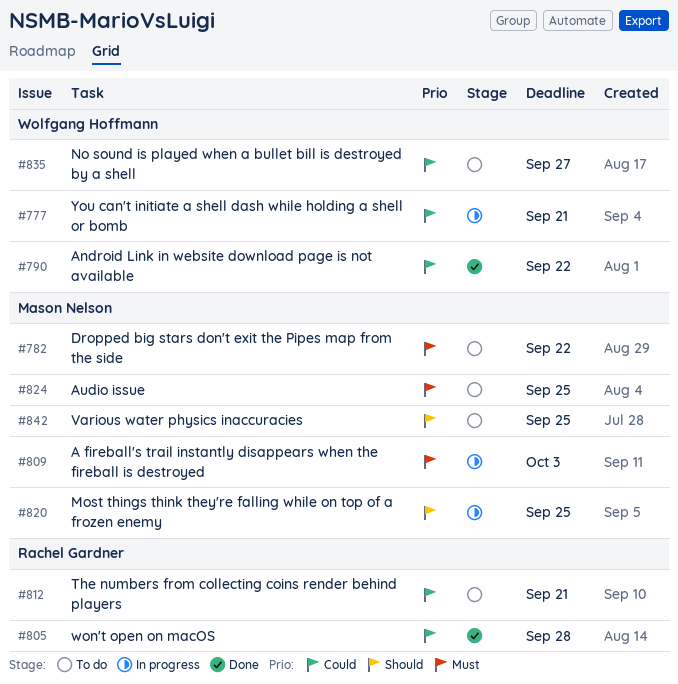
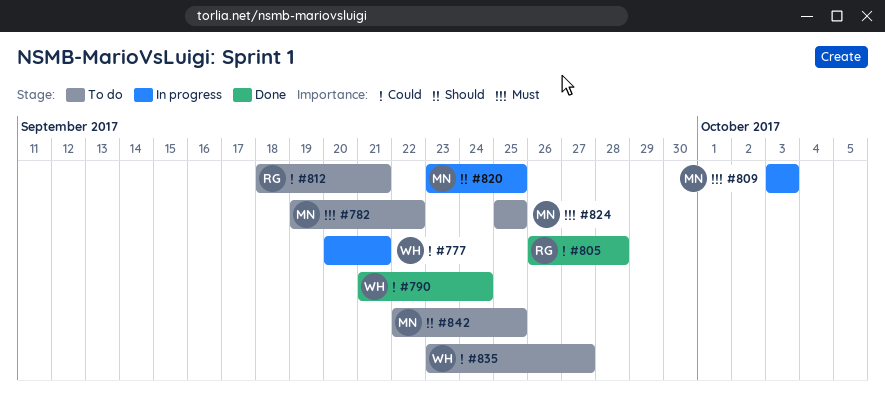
#790, due: Sep 22 -> Sep 24

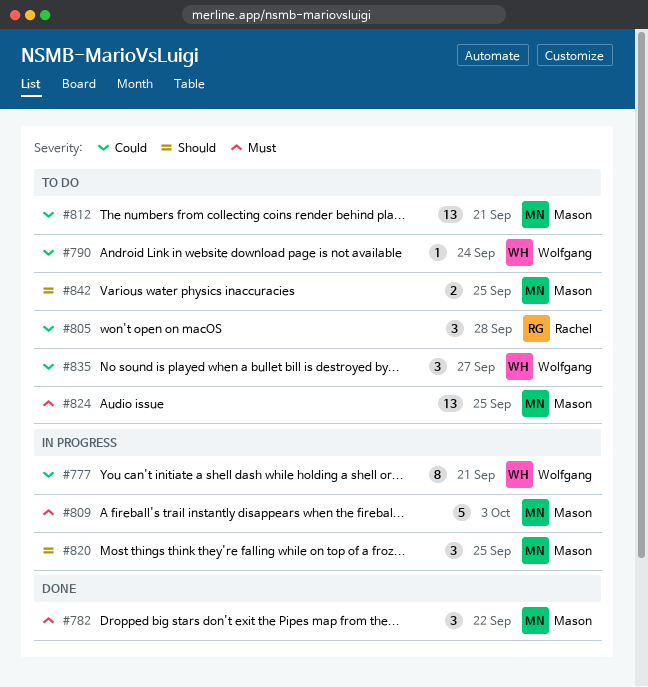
#782, status: To do -> Done
#790, status: Done -> To do
#805, status: Done -> To do
#812, owner: Rachel -> Mason

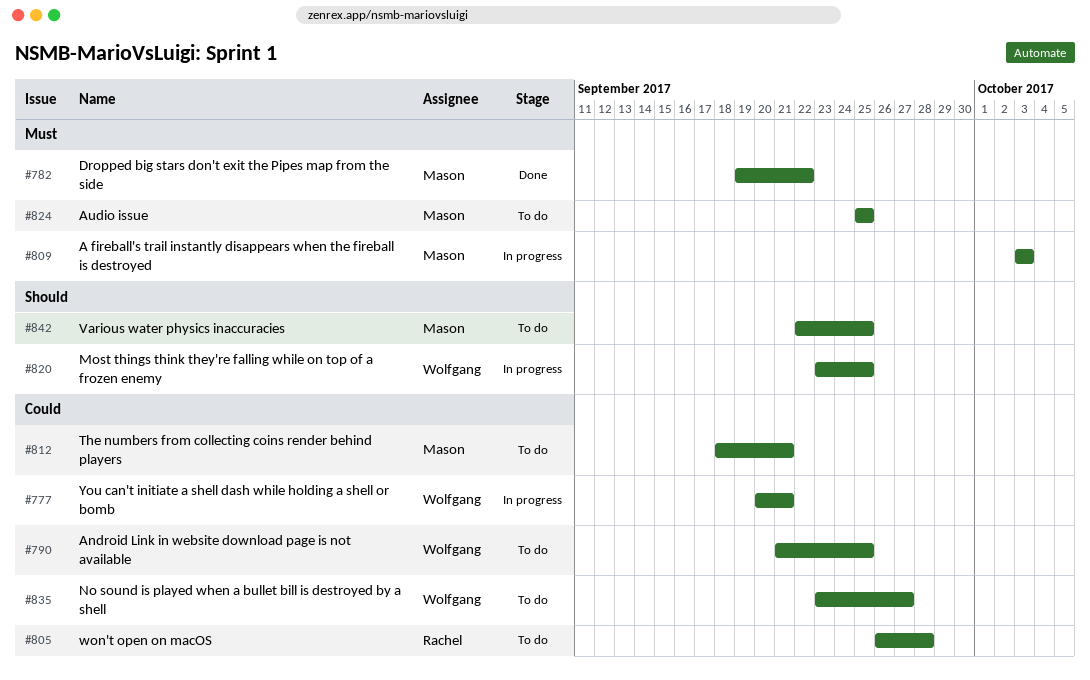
#790, due: Sep 24 -> Sep 25
#820, owner: Mason -> Wolfgang

